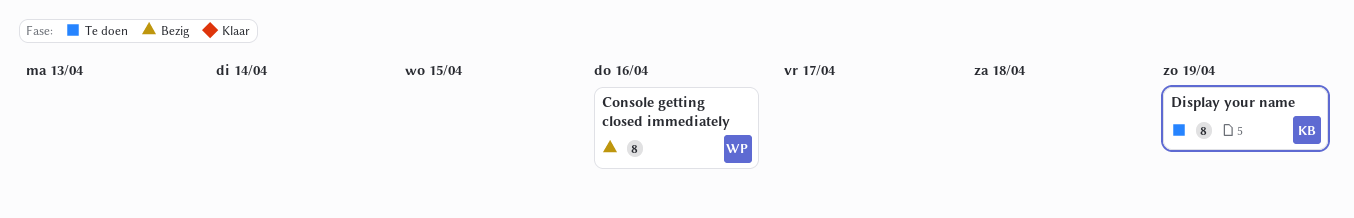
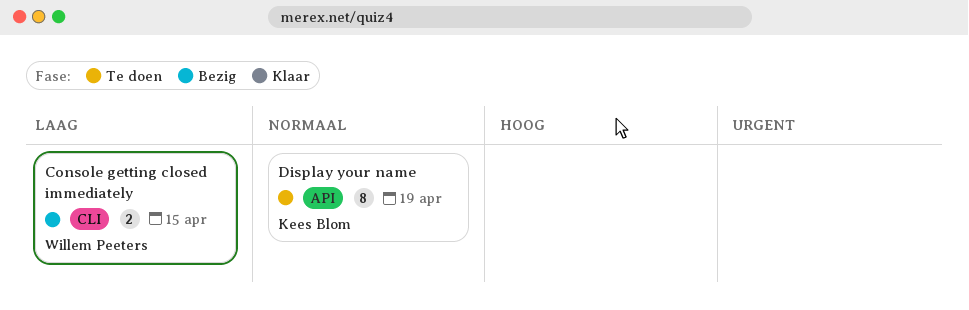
Console getting closed immediately, estimate: 8 -> 2
Console getting closed immediately, due: Apr 16 -> Apr 15

